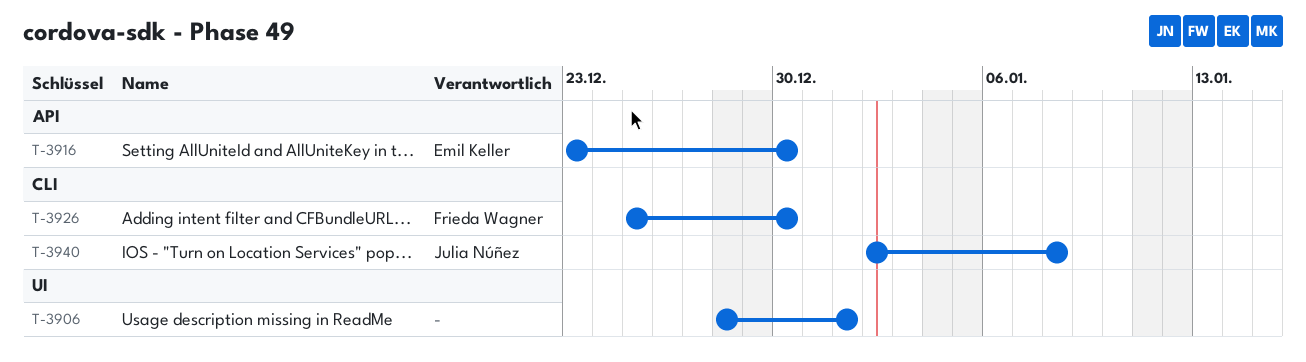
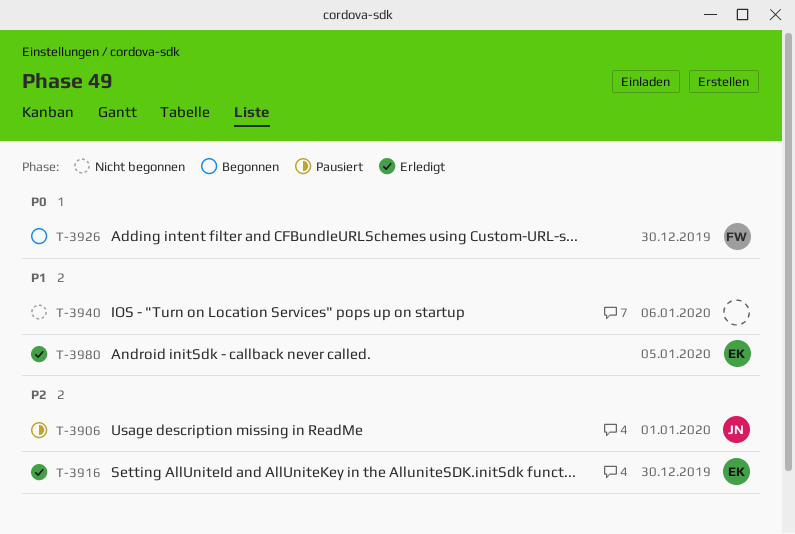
T-3906, owner: none -> Julia Núñez
T-3940, owner: Julia Núñez -> none
T-3940, due: Jan 8 -> Jan 6
T-3980: none -> present

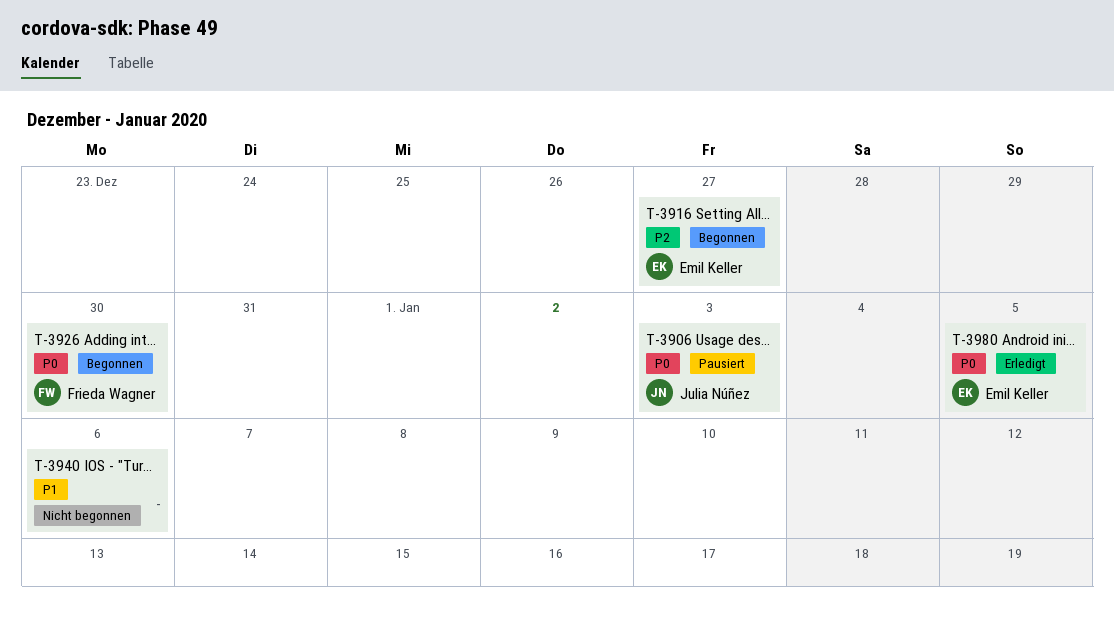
T-3906, priority: P2 -> P0
T-3906, due: Jan 1 -> Jan 3
T-3916, status: Erledigt -> Begonnen
T-3916, due: Dec 30 -> Dec 27
T-3980, priority: P1 -> P0

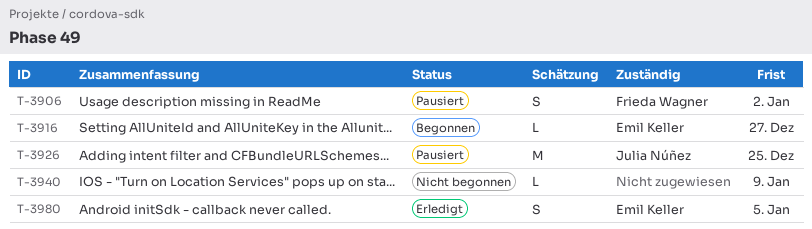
T-3906, owner: Julia Núñez -> Frieda Wagner
T-3906, due: Jan 3 -> Jan 2
T-3926, status: Begonnen -> Pausiert
T-3926, owner: Frieda Wagner -> Julia Núñez
T-3926, due: Dec 30 -> Dec 25
T-3940, due: Jan 6 -> Jan 9

